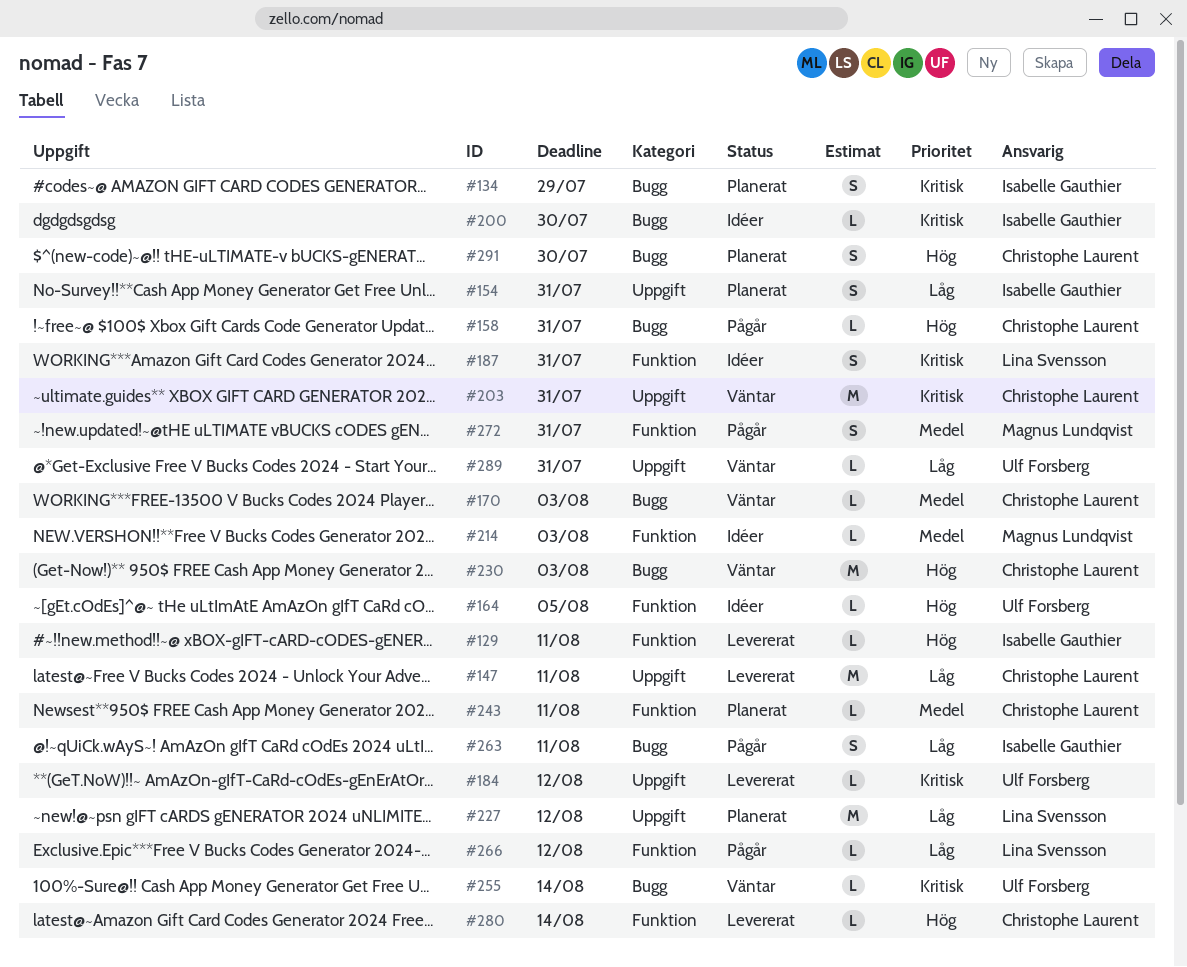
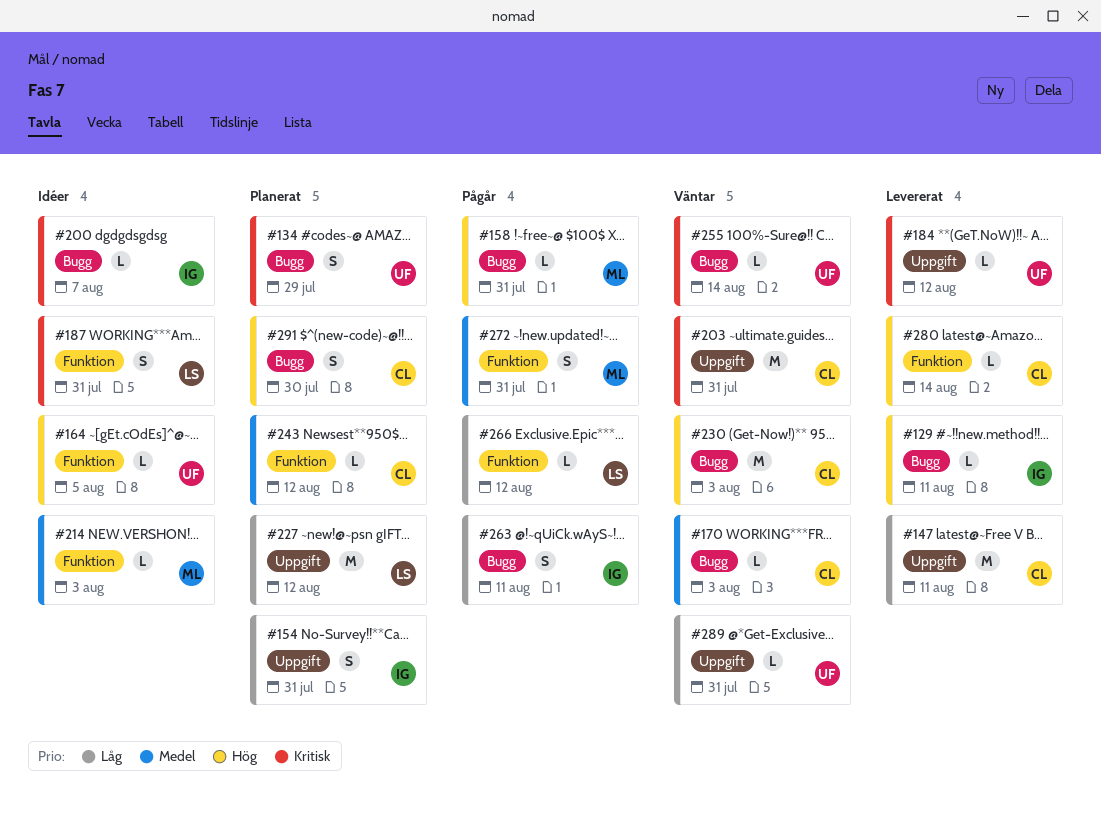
#129, label: Funktion -> Bugg
#134, owner: Isabelle Gauthier -> Ulf Forsberg
#158, owner: Christophe Laurent -> Magnus Lundqvist
#200, due: Jul 30 -> Aug 7
#243, due: Aug 11 -> Aug 12

